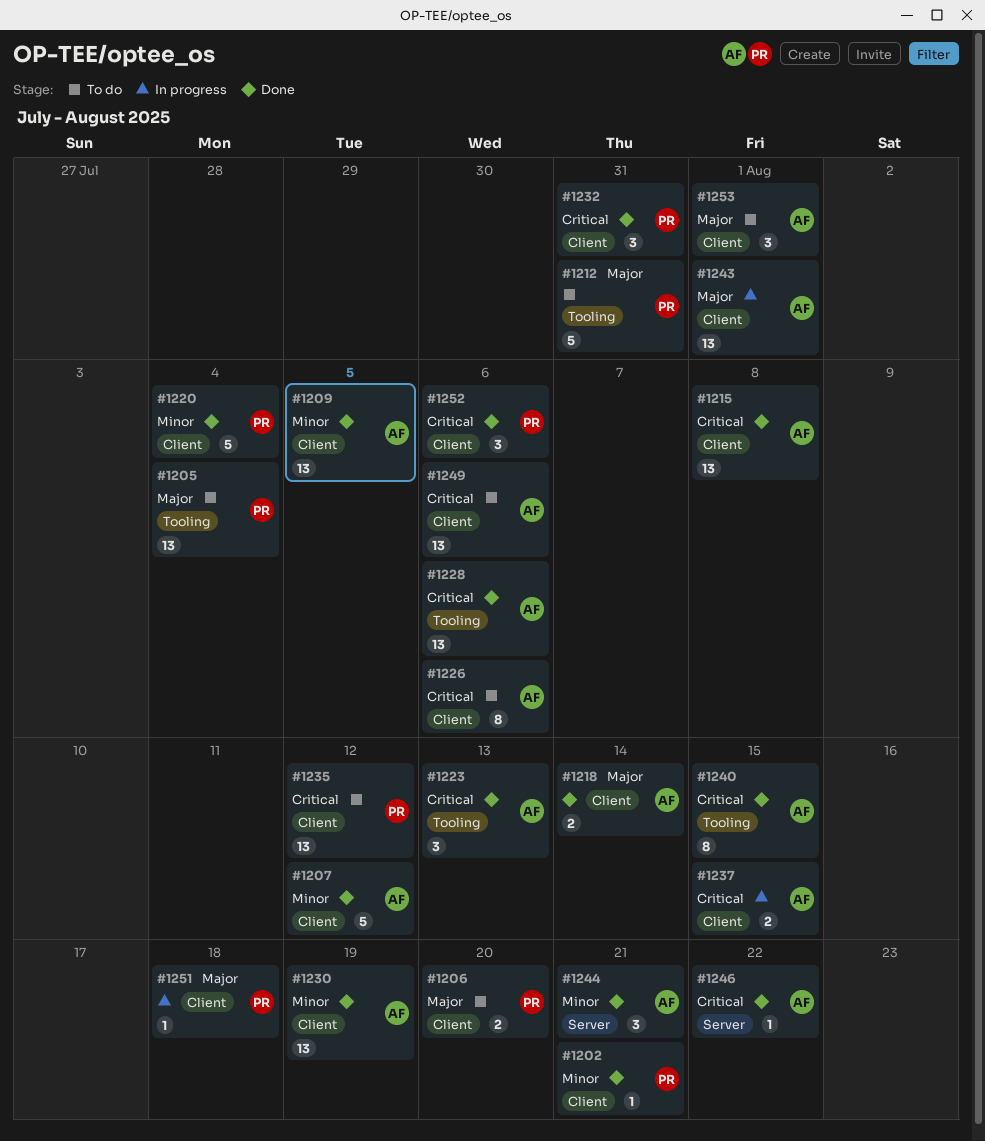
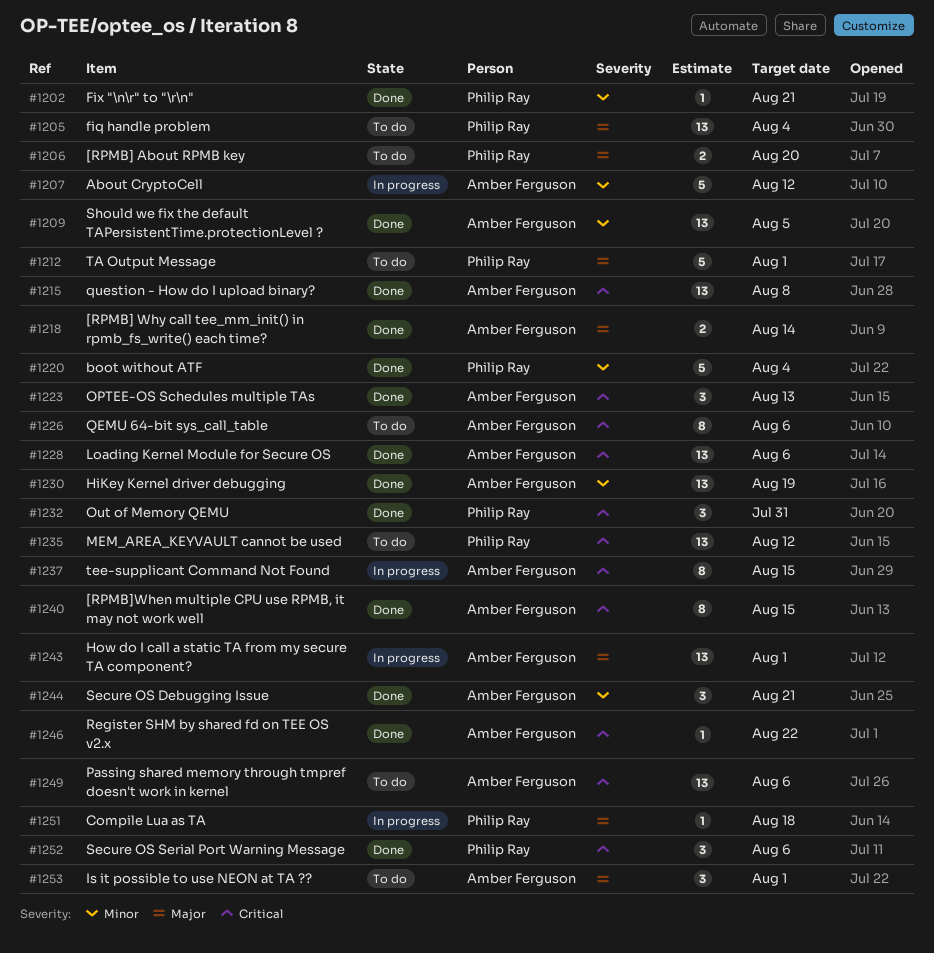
#1207, status: Done -> In progress
#1212, due: Jul 31 -> Aug 1
#1237, estimate: 2 -> 8

